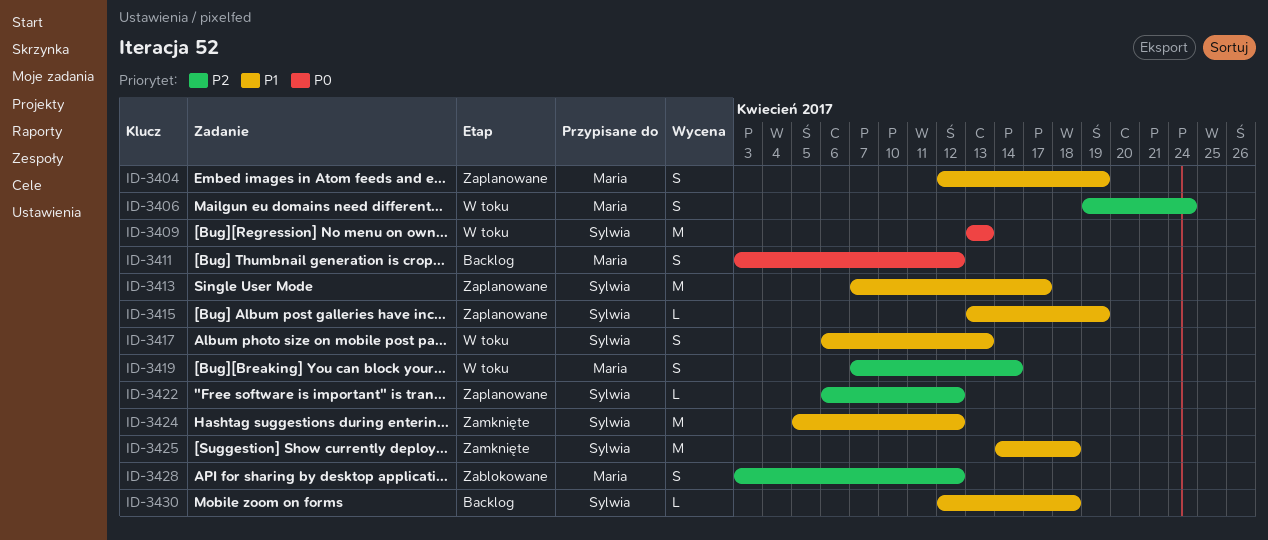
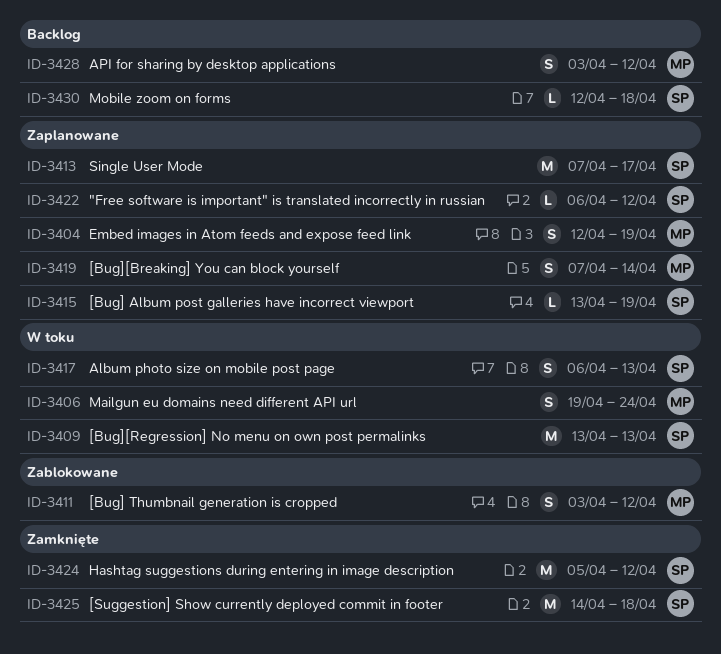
ID-3411, status: Backlog -> Zablokowane
ID-3419, status: W toku -> Zaplanowane
ID-3428, status: Zablokowane -> Backlog

